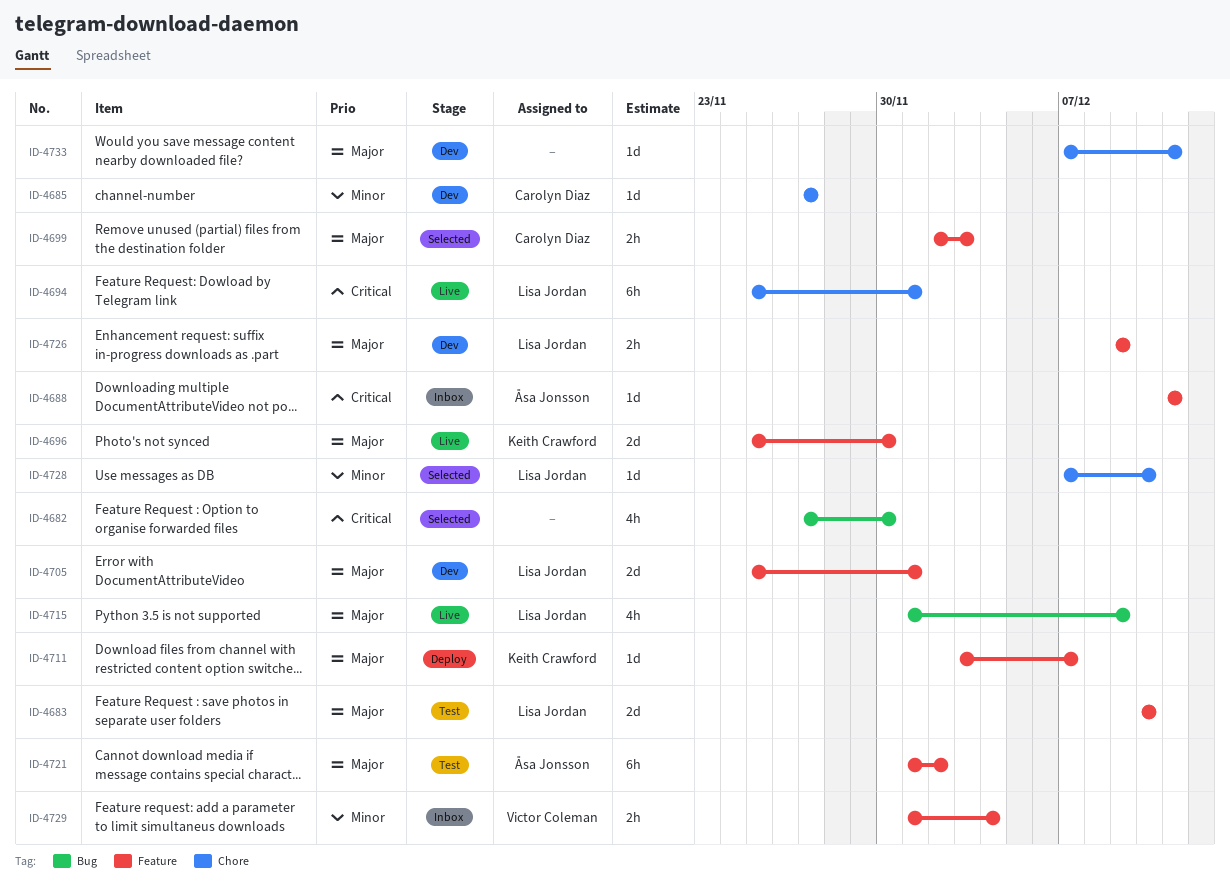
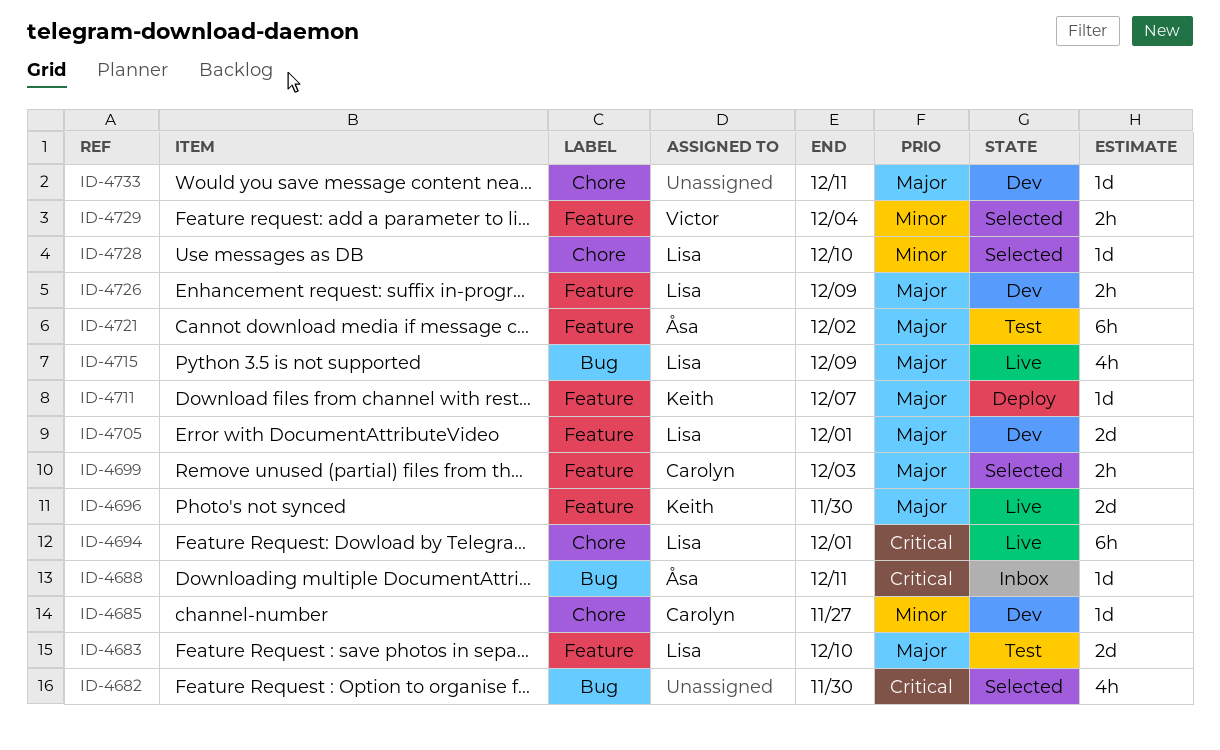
ID-4688, label: Feature -> Bug
ID-4729, status: Inbox -> Selected

